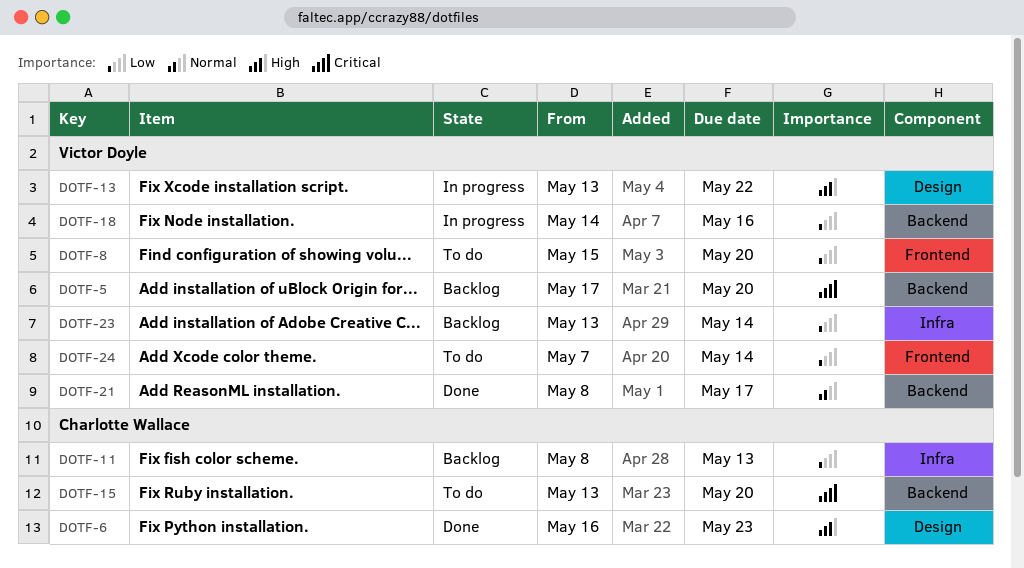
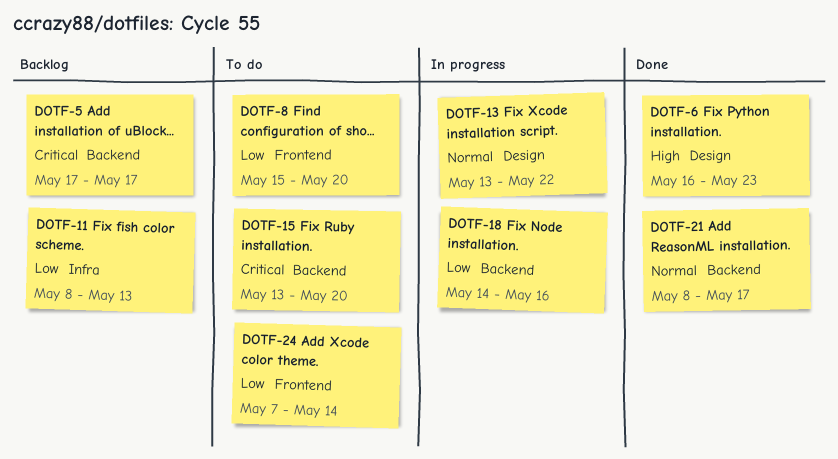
DOTF-5, due: May 20 -> May 17
DOTF-13, priority: High -> Normal
DOTF-23: present -> none

